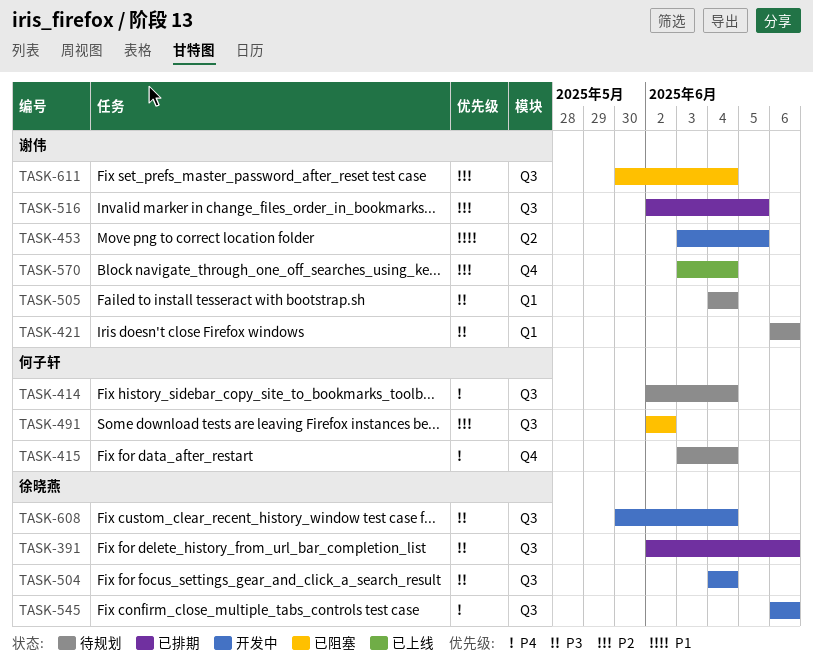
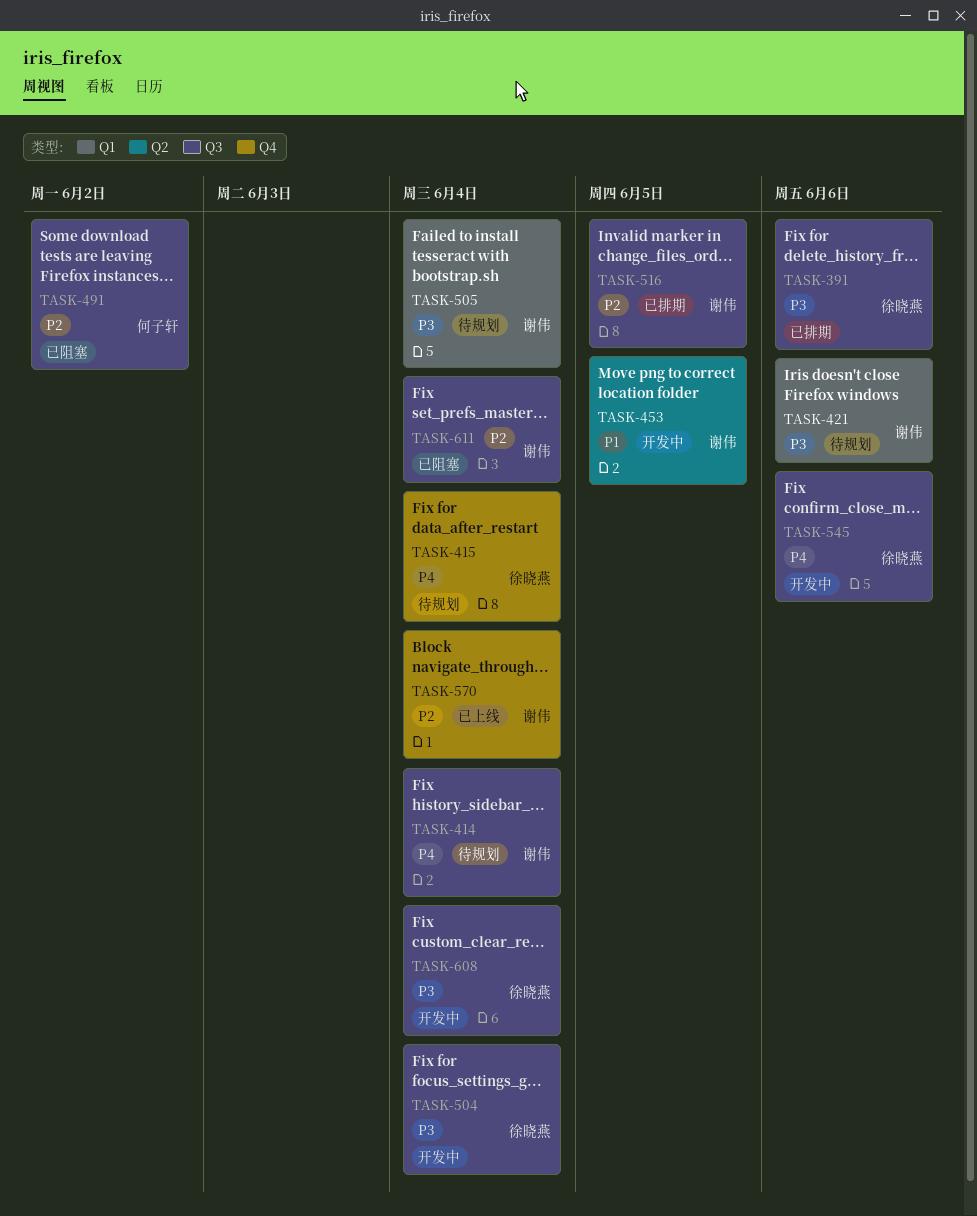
TASK-414, owner: 何子轩 -> 谢伟
TASK-415, owner: 何子轩 -> 徐晓燕

